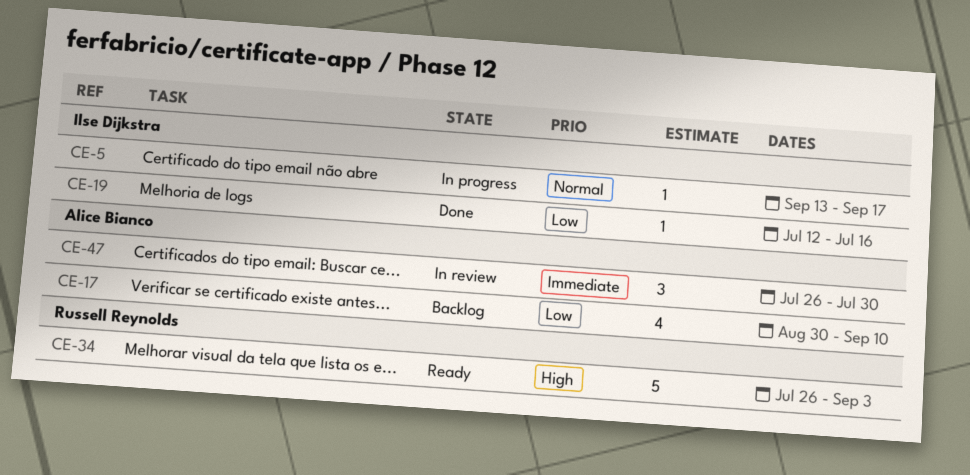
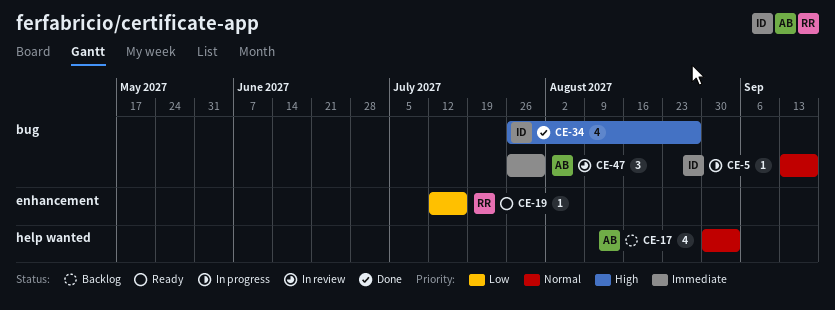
CE-17, priority: Low -> Normal
CE-17, due: Sep 10 -> Sep 3
CE-19, status: Done -> Ready
CE-19, owner: Ilse Dijkstra -> Russell Reynolds
CE-34, status: Ready -> Done
CE-34, owner: Russell Reynolds -> Ilse Dijkstra
CE-34, estimate: 5 -> 4
CE-34, due: Sep 3 -> Aug 27

